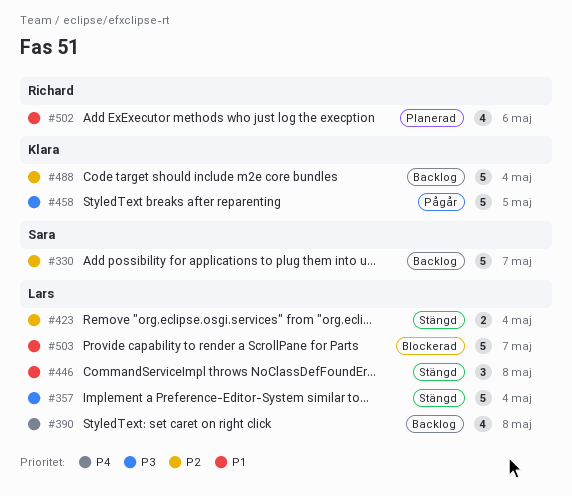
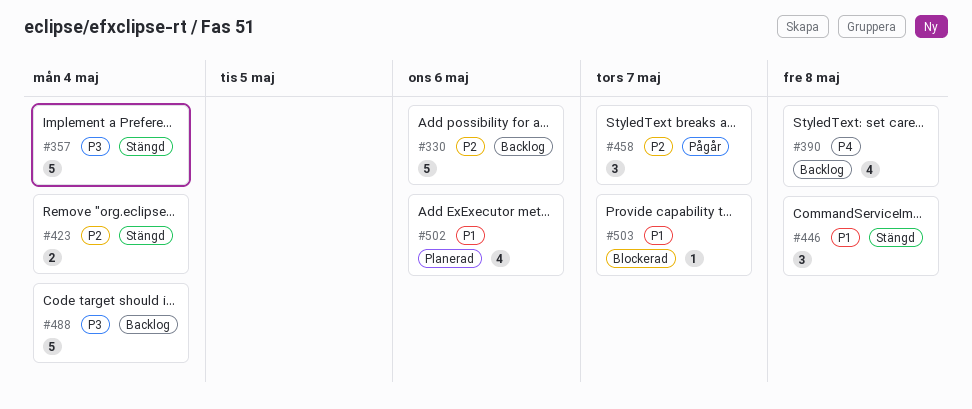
#330, due: May 7 -> May 6
#458, priority: P3 -> P2
#458, estimate: 5 -> 3
#458, due: May 5 -> May 7
#488, priority: P2 -> P3
#503, estimate: 5 -> 1

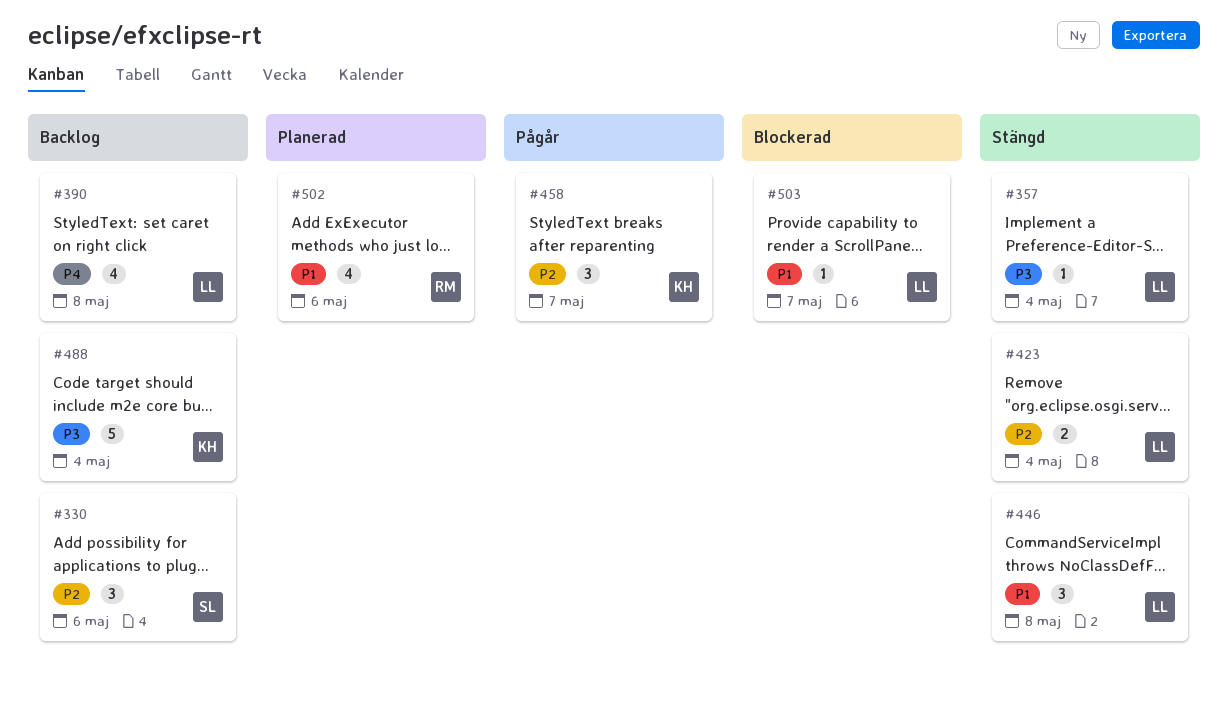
#330, estimate: 5 -> 3
#357, estimate: 5 -> 1

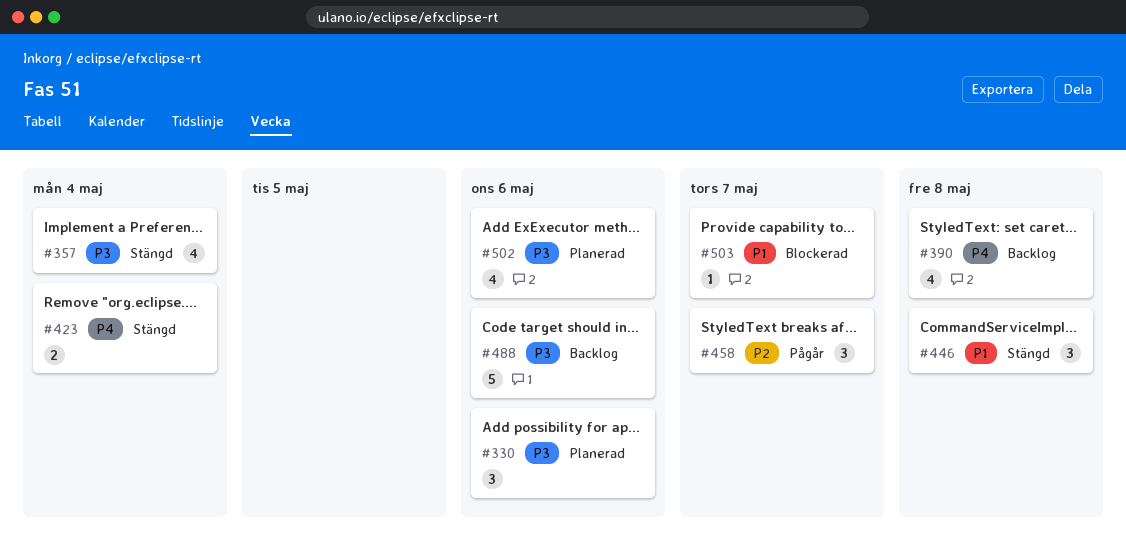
#330, status: Backlog -> Planerad
#330, priority: P2 -> P3
#357, estimate: 1 -> 4
#423, priority: P2 -> P4
#488, due: May 4 -> May 6
#502, priority: P1 -> P3

